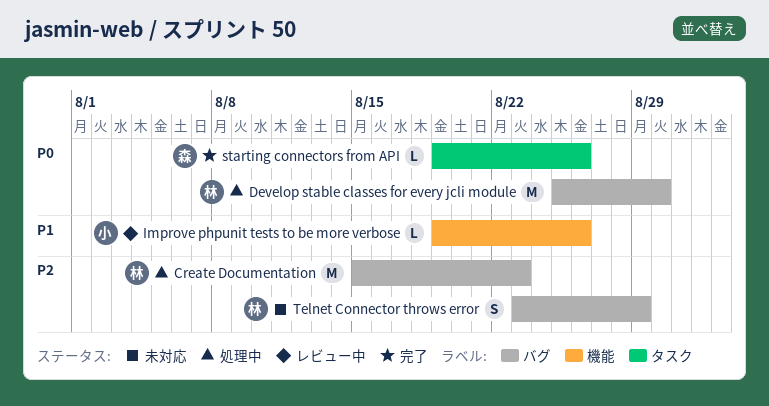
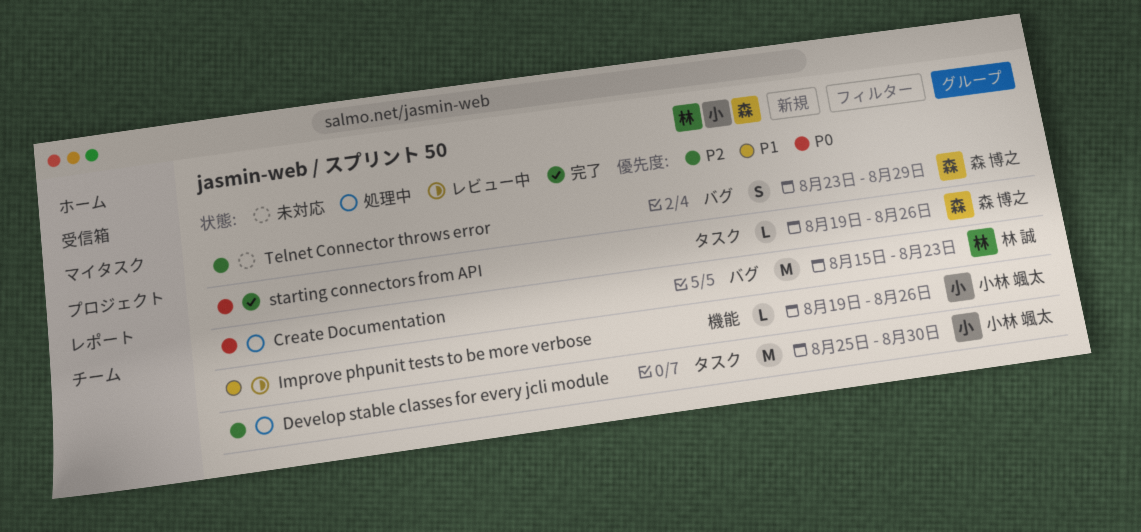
Create Documentation, priority: P2 -> P0
Develop stable classes for every jcli module, owner: 林 誠 -> 小林 颯太
Develop stable classes for every jcli module, priority: P0 -> P2
Develop stable classes for every jcli module, label: バグ -> タスク
Telnet Connector throws error, owner: 林 誠 -> 森 博之

